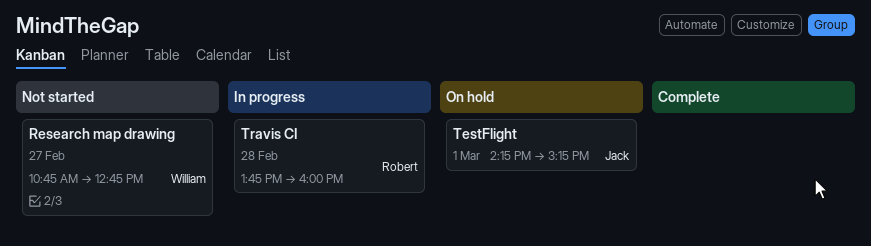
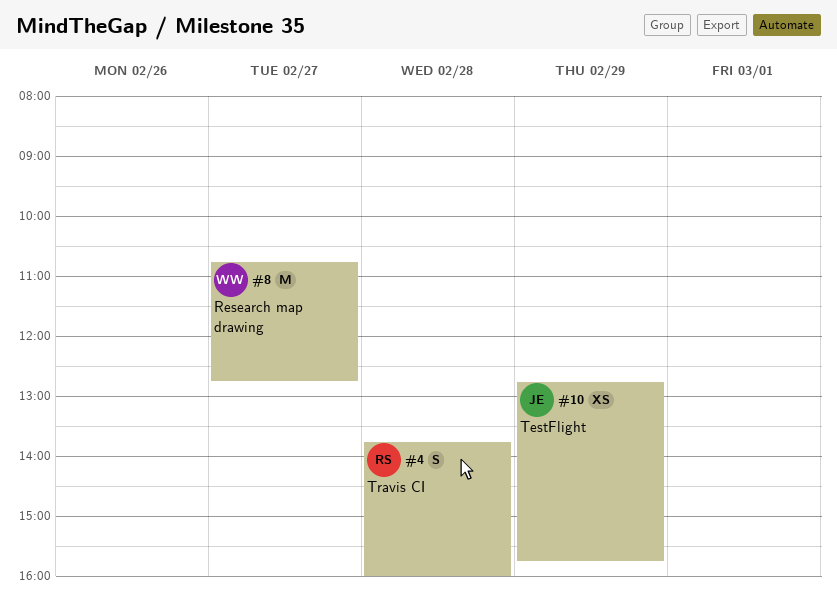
TestFlight, day: Mar 1 -> Feb 29
TestFlight, begins: 14:15 -> 12:45
TestFlight, ends: 15:15 -> 15:45

